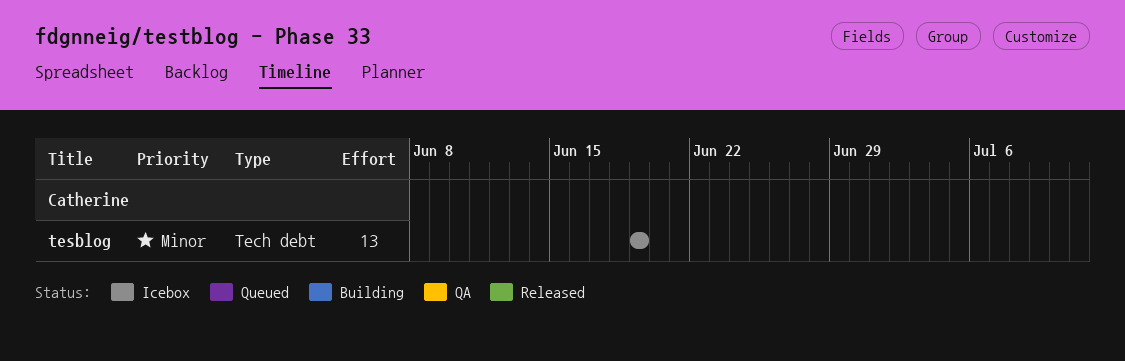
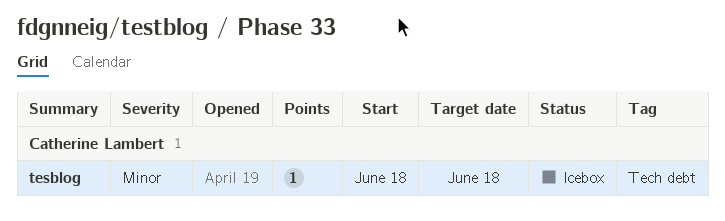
tesblog, estimate: 13 -> 1
tesblog, start: Jun 19 -> Jun 18
tesblog, due: Jun 19 -> Jun 18

